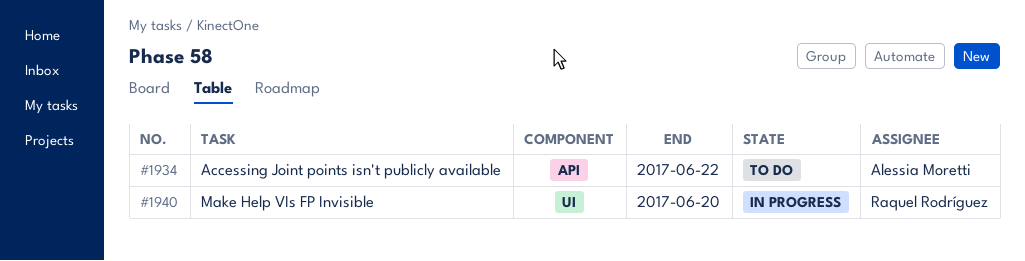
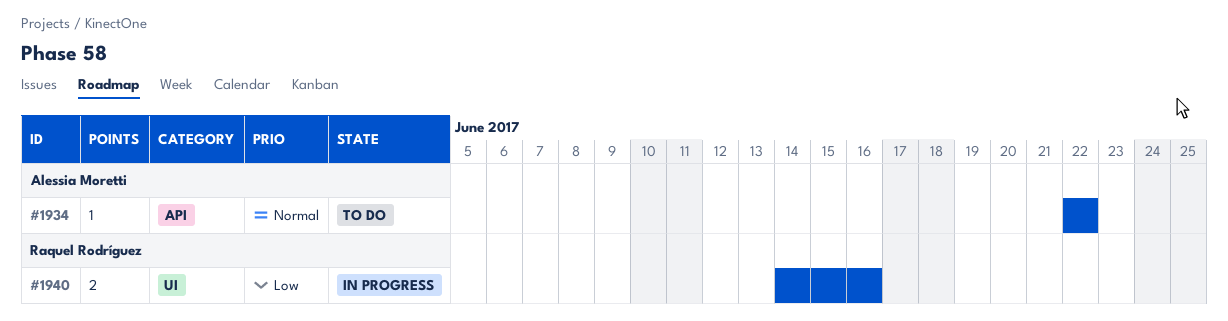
#1940, due: Jun 20 -> Jun 16

